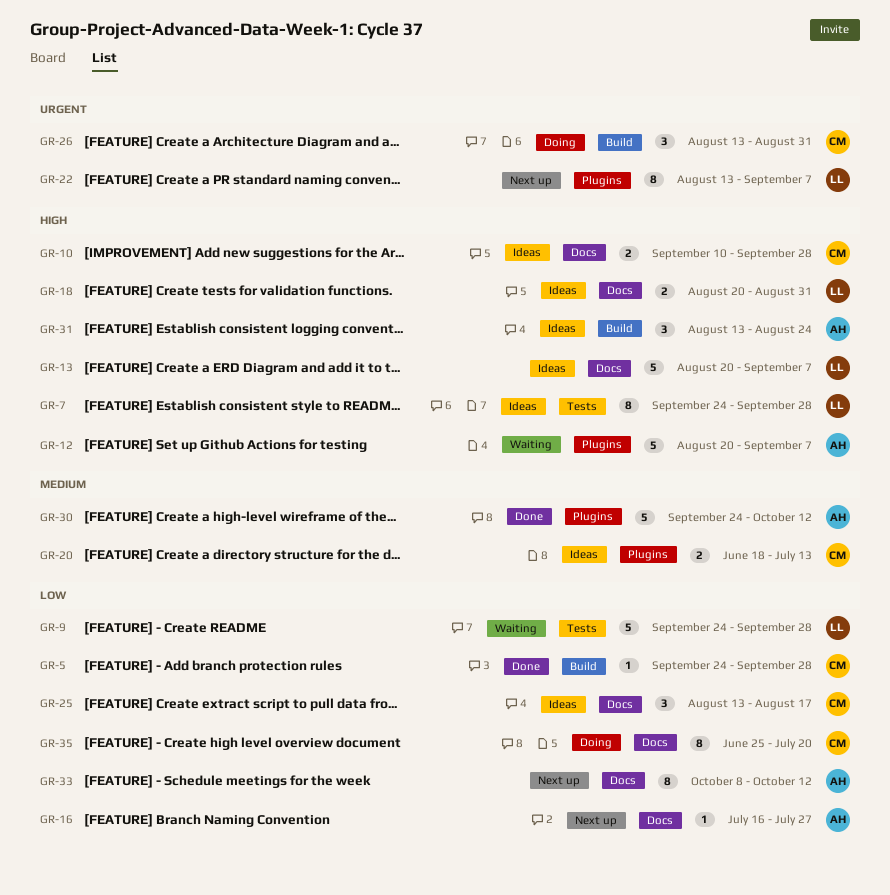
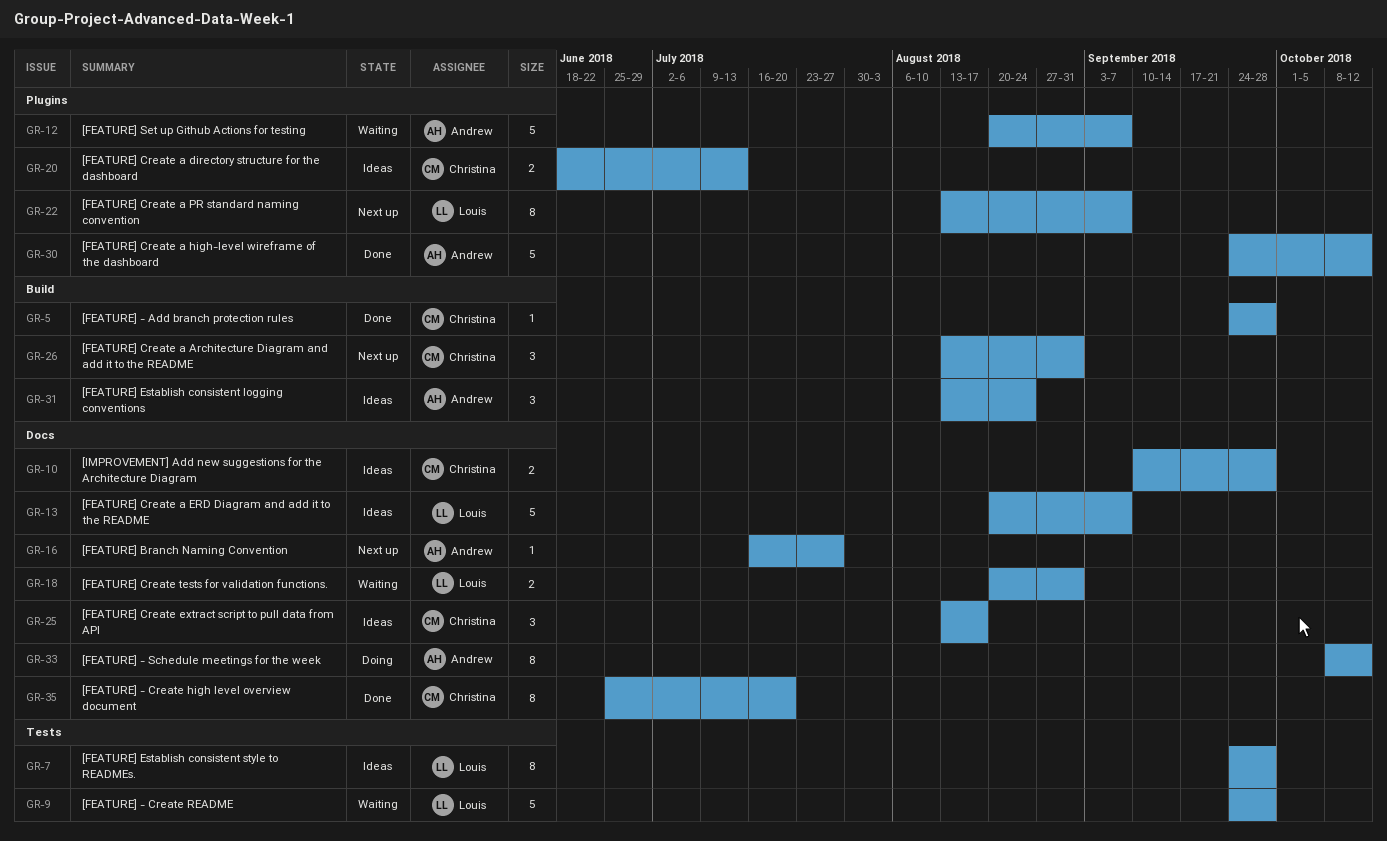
GR-18, status: Ideas -> Waiting
GR-26, status: Doing -> Next up
GR-33, status: Next up -> Doing
GR-35, status: Doing -> Done

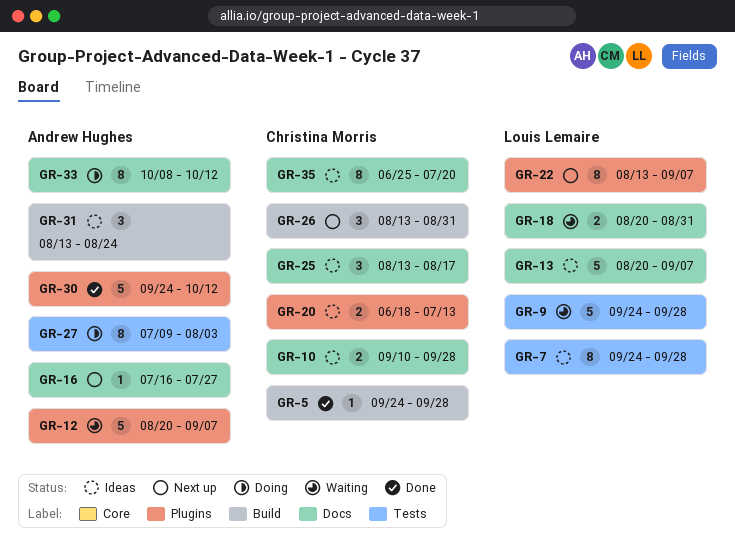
GR-27: none -> present
GR-35, status: Done -> Ideas

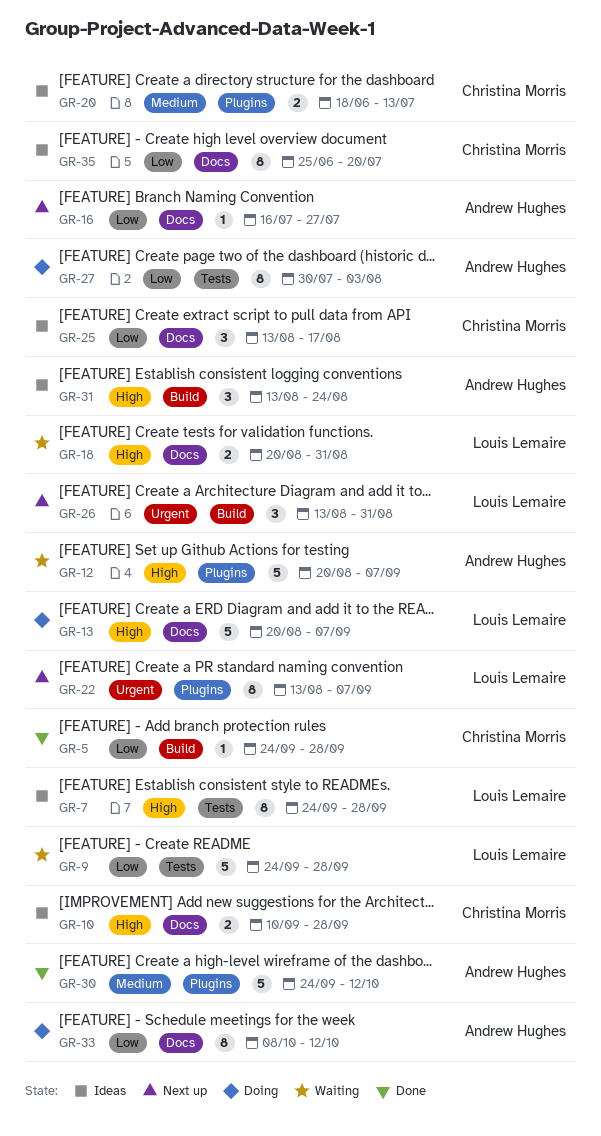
GR-13, status: Ideas -> Doing
GR-26, owner: Christina Morris -> Louis Lemaire
GR-27, start: Jul 9 -> Jul 30

